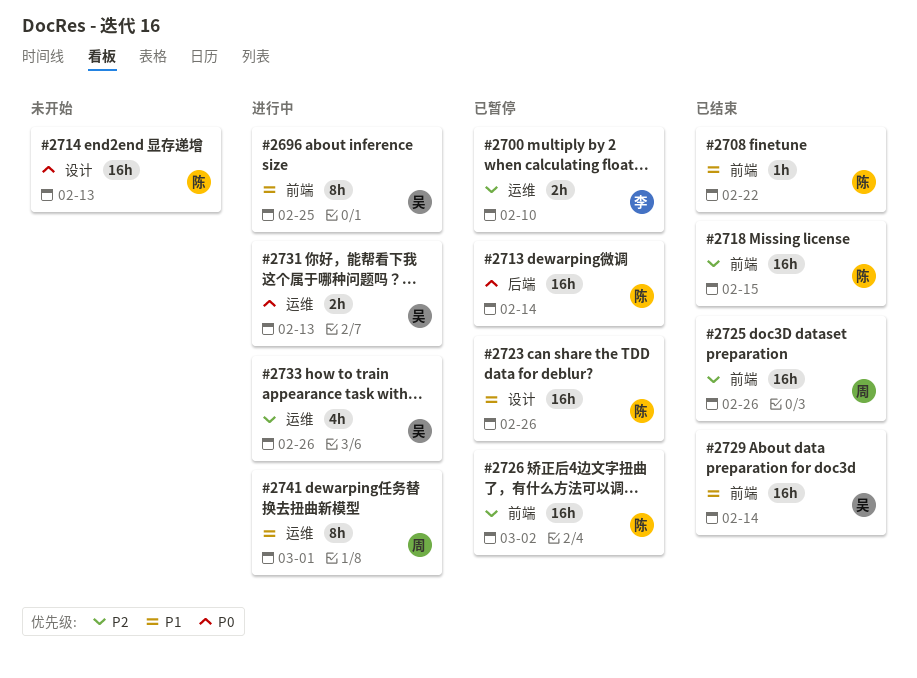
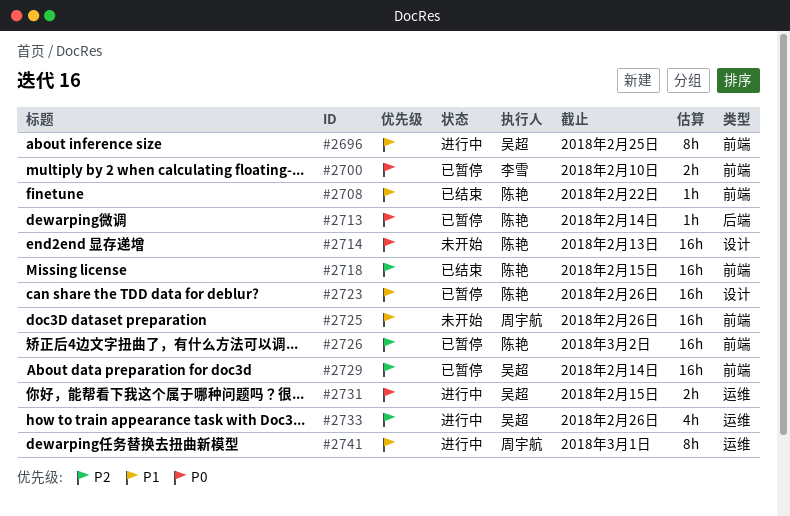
#2700, priority: P2 -> P0
#2700, label: 运维 -> 前端
#2713, estimate: 16h -> 1h
#2725, status: 已结束 -> 未开始
#2725, priority: P2 -> P1
#2729, status: 已结束 -> 已暂停
#2729, priority: P1 -> P2
#2731, due: Feb 13 -> Feb 15

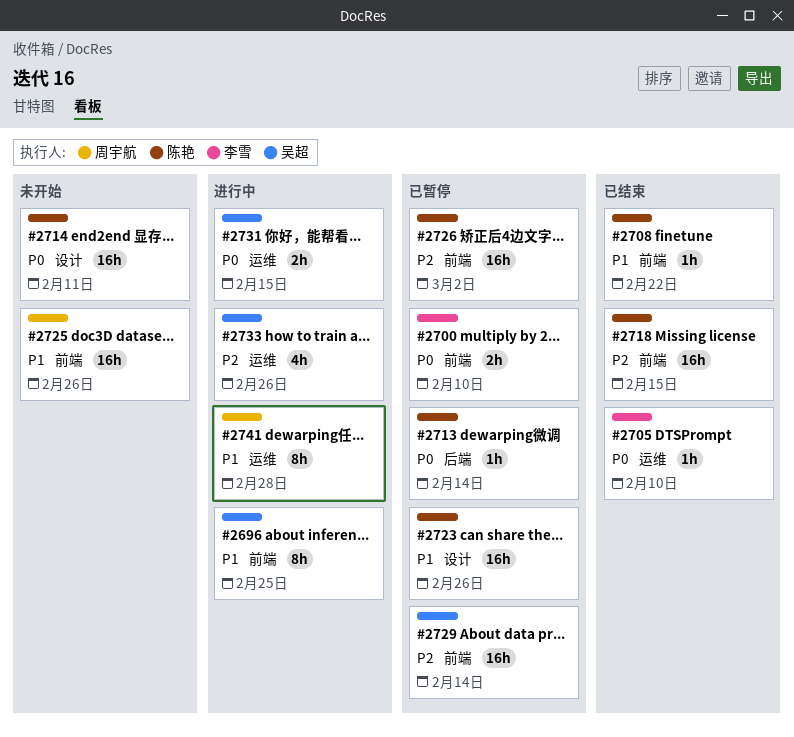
#2705: none -> present
#2714, due: Feb 13 -> Feb 11
#2741, due: Mar 1 -> Feb 28

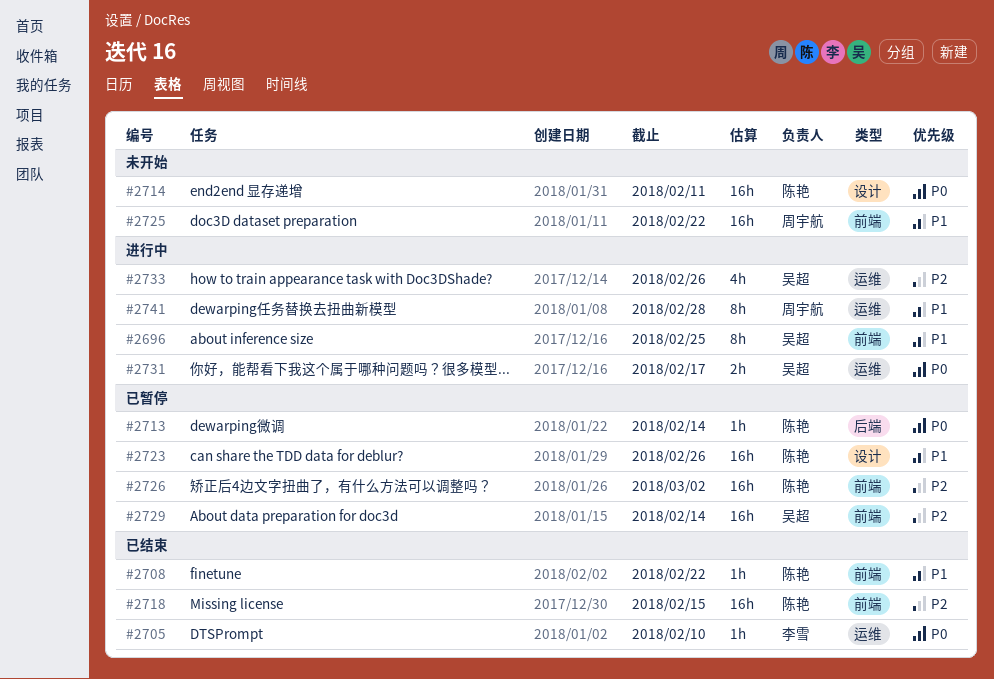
#2700: present -> none
#2725, due: Feb 26 -> Feb 22
#2731, due: Feb 15 -> Feb 17

